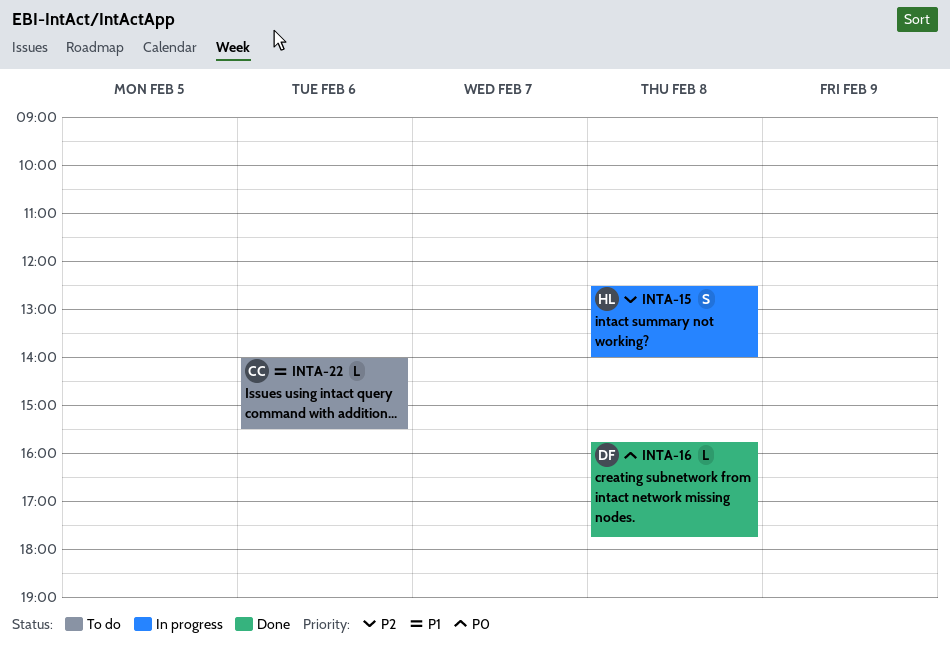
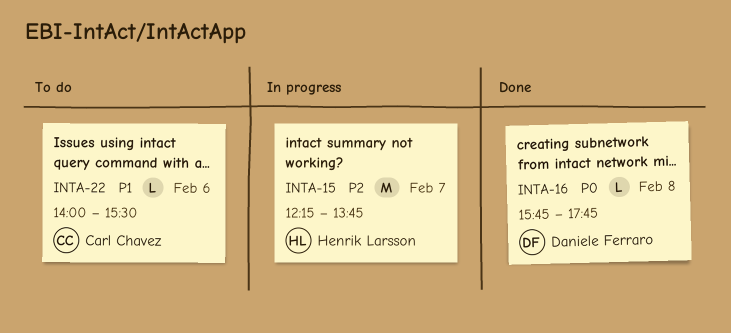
INTA-15, estimate: S -> M
INTA-15, day: Feb 8 -> Feb 7
INTA-15, begins: 12:30 -> 12:15
INTA-15, ends: 14:00 -> 13:45

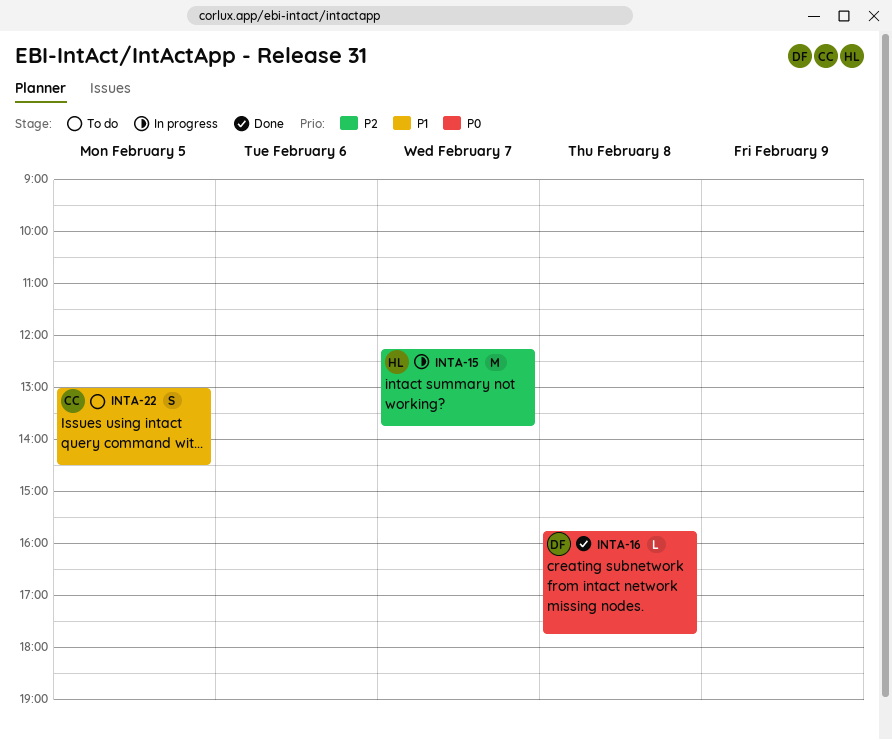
INTA-22, estimate: L -> S
INTA-22, day: Feb 6 -> Feb 5
INTA-22, begins: 14:00 -> 13:00
INTA-22, ends: 15:30 -> 14:30

